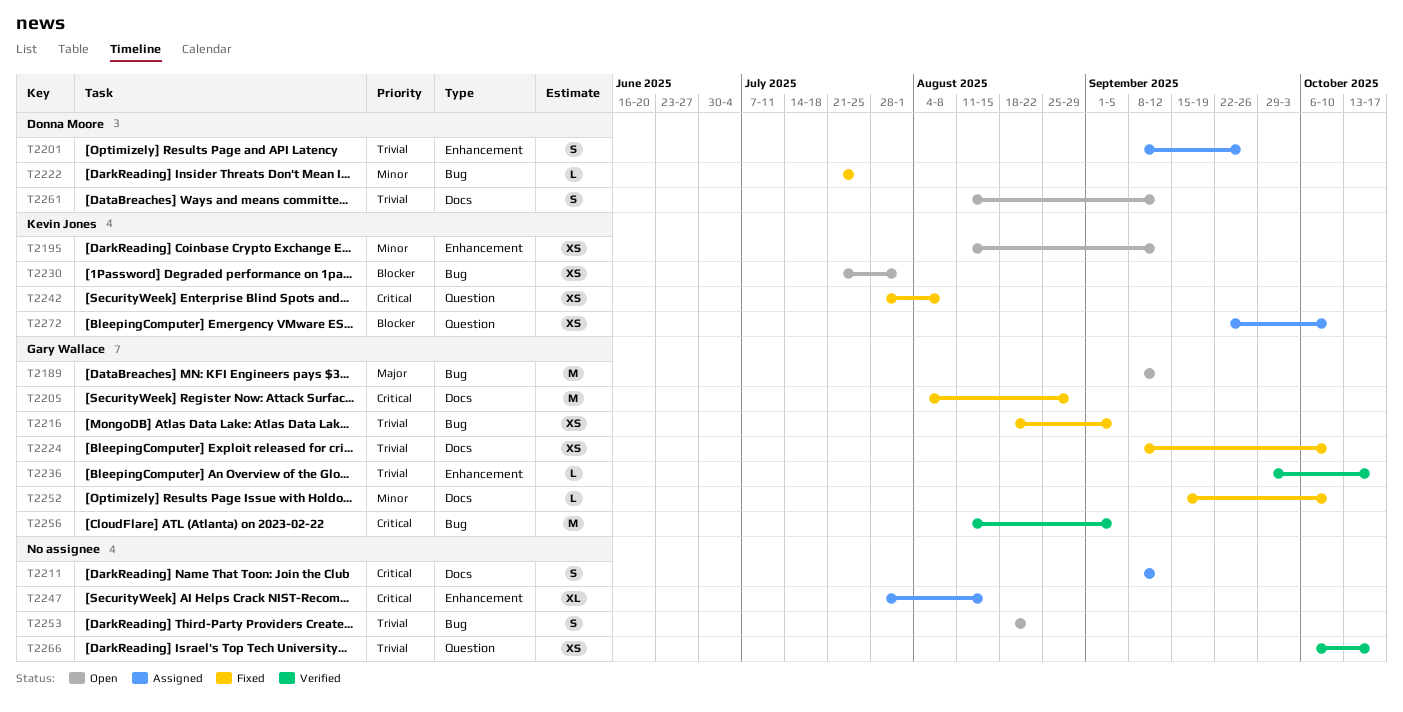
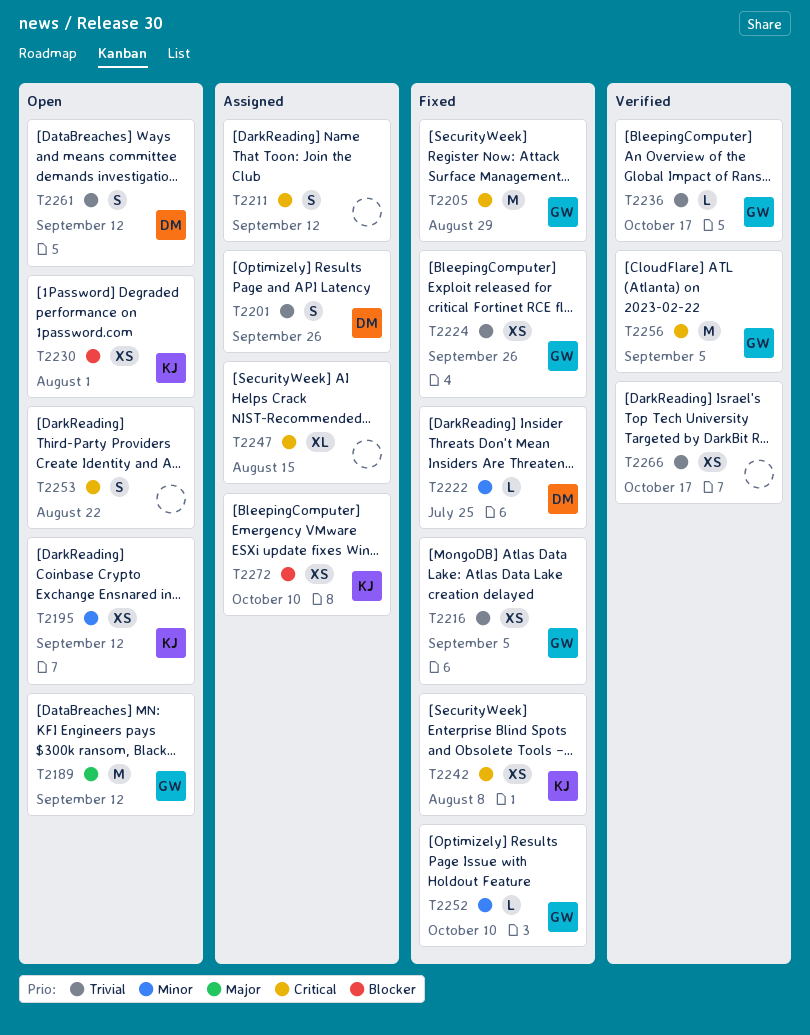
T2224, due: Oct 10 -> Sep 26
T2253, priority: Trivial -> Critical

